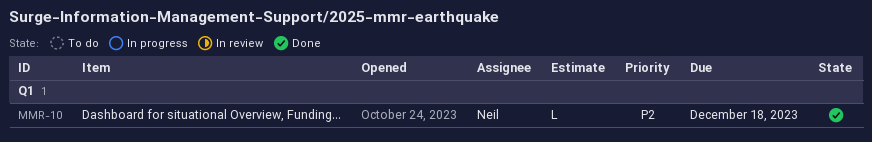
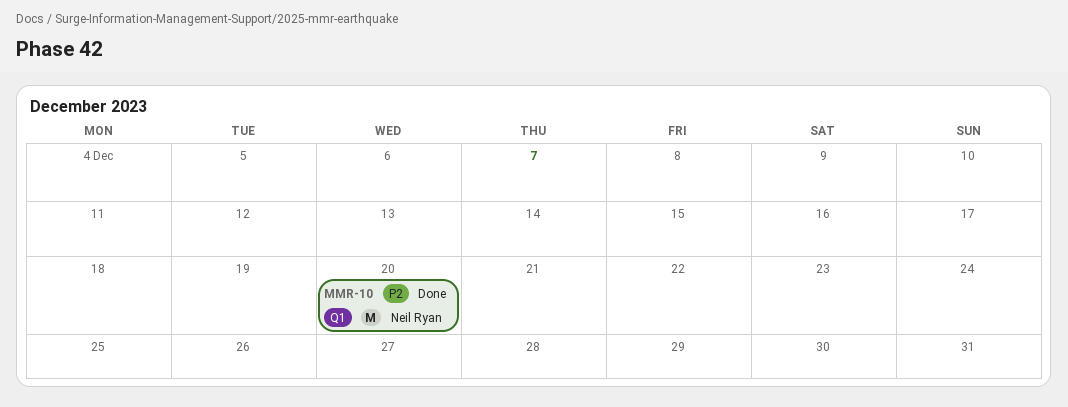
MMR-10, estimate: L -> M
MMR-10, due: Dec 18 -> Dec 20

